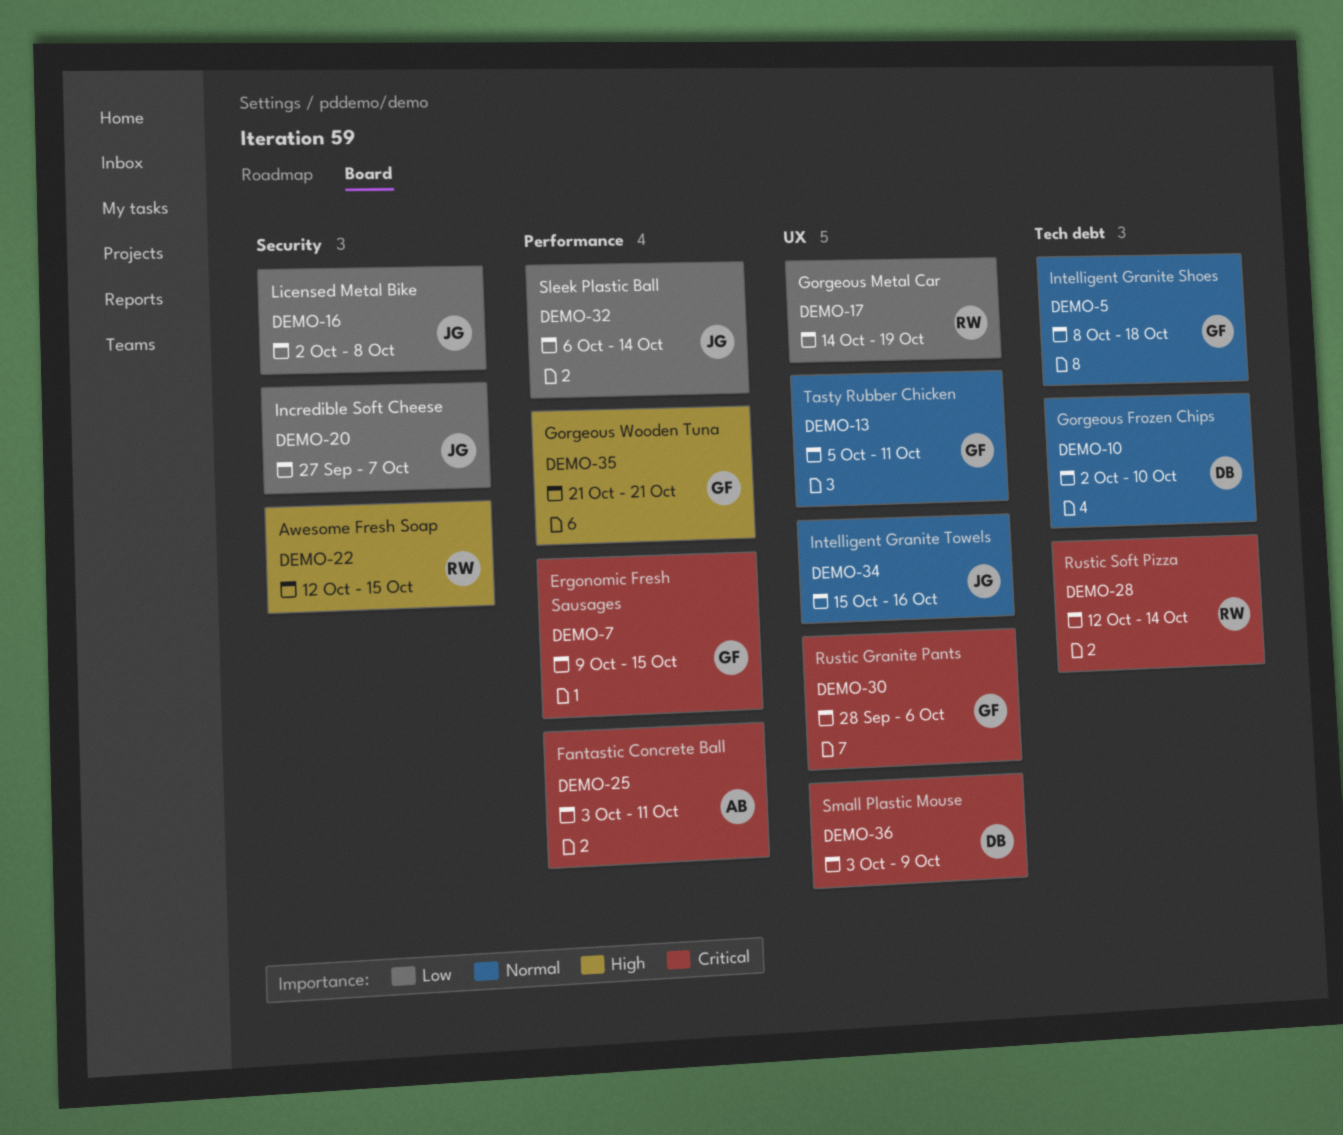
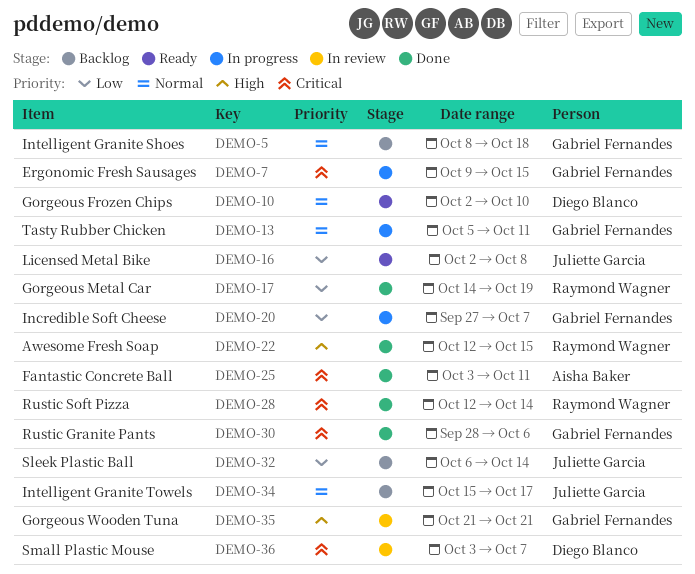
DEMO-20, owner: Juliette Garcia -> Gabriel Fernandes
DEMO-34, due: Oct 16 -> Oct 17
DEMO-36, due: Oct 9 -> Oct 7

